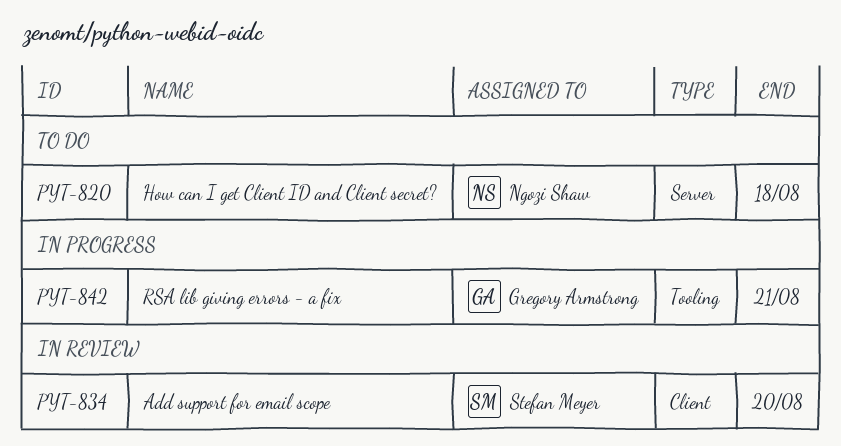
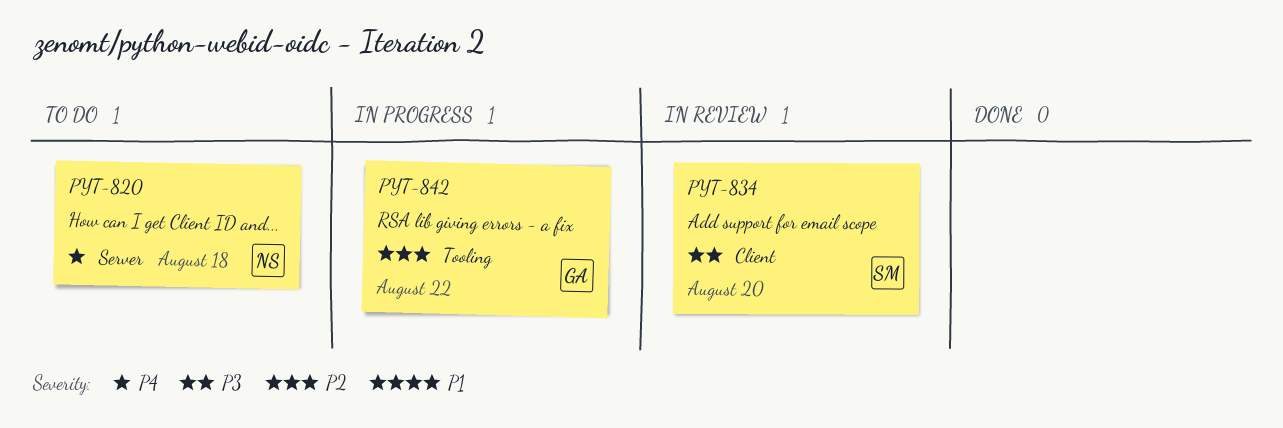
PYT-842, due: Aug 21 -> Aug 22

